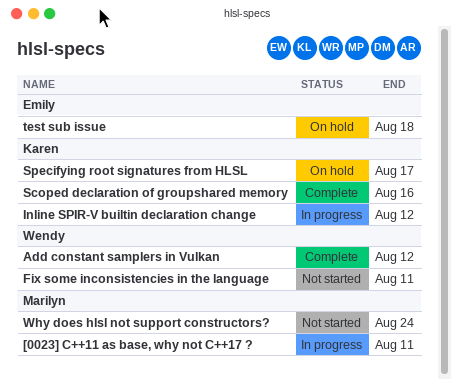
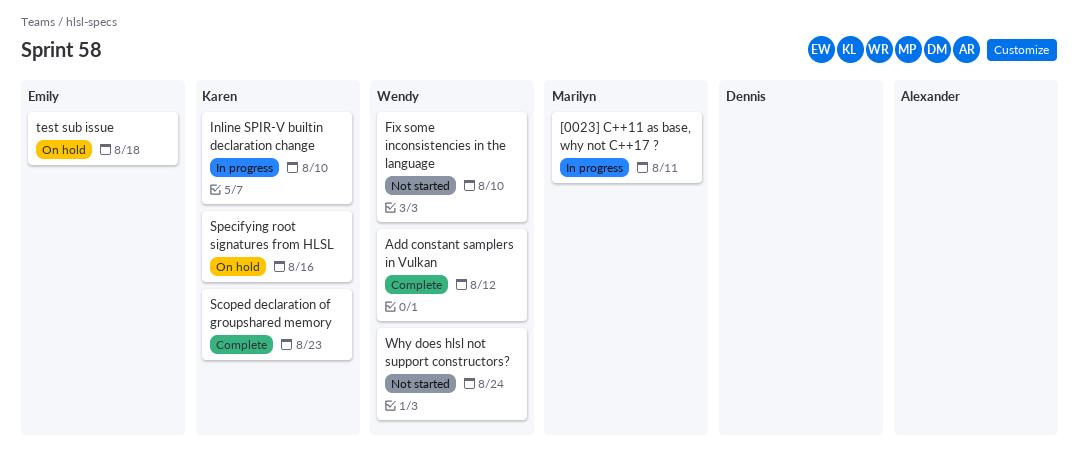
Fix some inconsistencies in the language, due: Aug 11 -> Aug 10
Inline SPIR-V builtin declaration change, due: Aug 12 -> Aug 10
Scoped declaration of groupshared memory, due: Aug 16 -> Aug 23
Specifying root signatures from HLSL, due: Aug 17 -> Aug 16
Why does hlsl not support constructors?, owner: Marilyn -> Wendy

